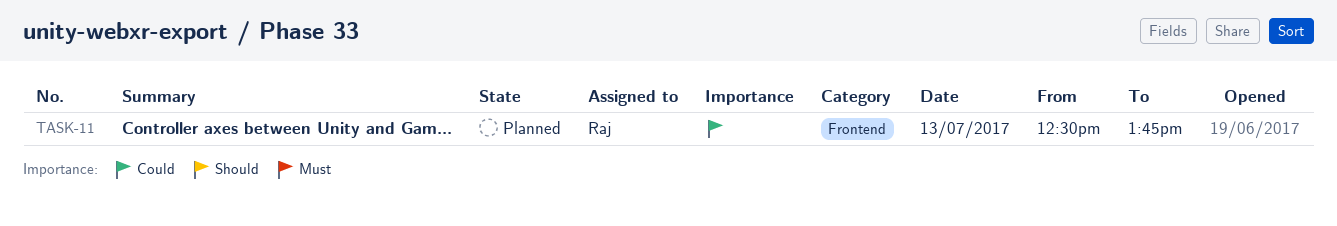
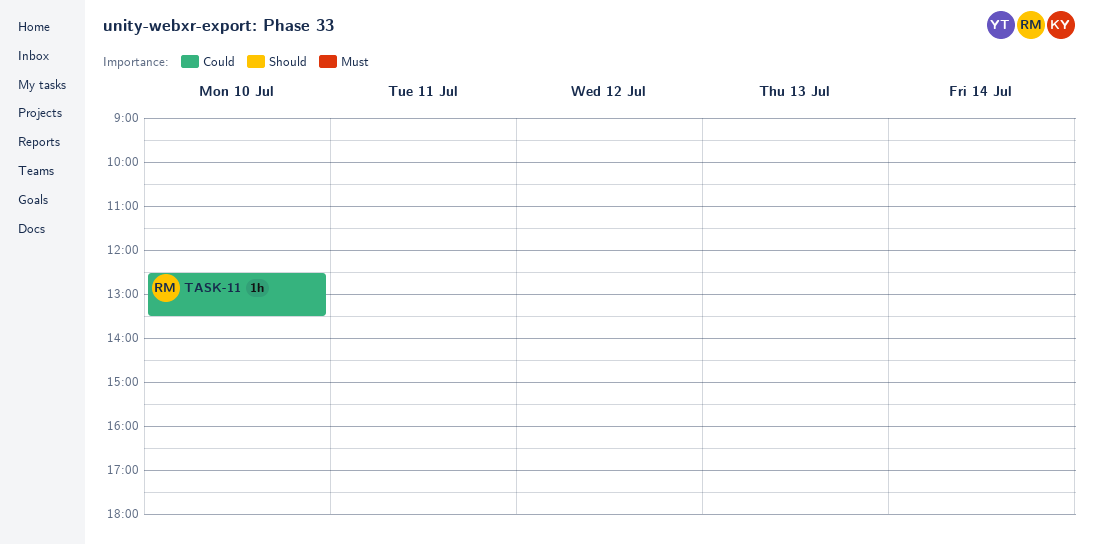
TASK-11, day: Jul 13 -> Jul 10
TASK-11, ends: 13:45 -> 13:30

